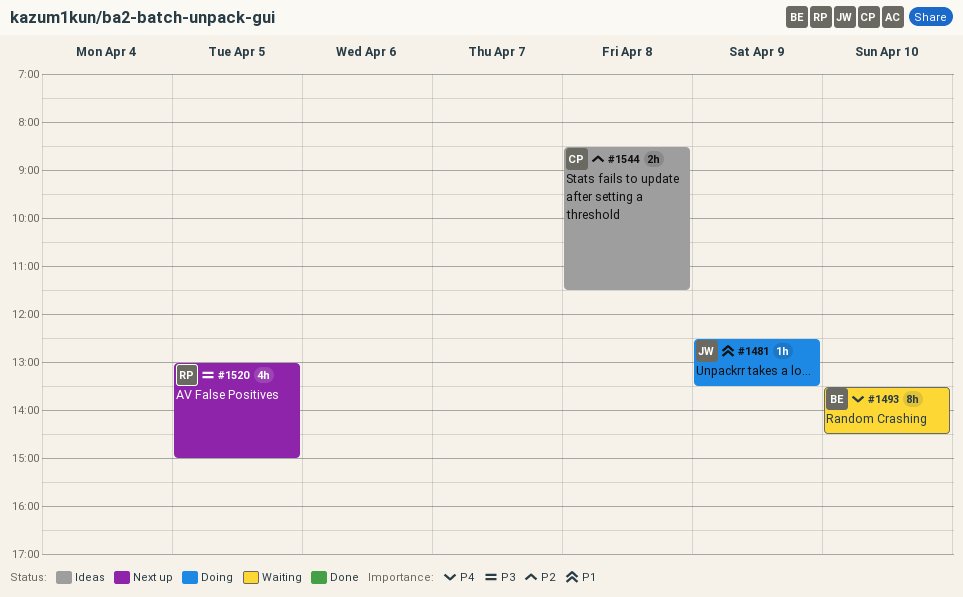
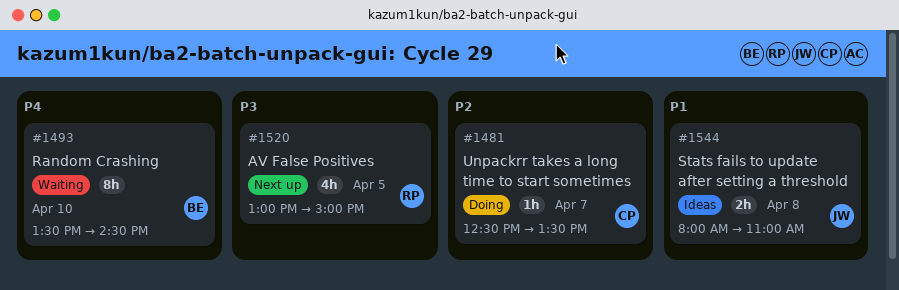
#1481, owner: JW -> CP
#1481, priority: P1 -> P2
#1481, day: Apr 9 -> Apr 7
#1544, owner: CP -> JW
#1544, priority: P2 -> P1
#1544, begins: 08:30 -> 08:00
#1544, ends: 11:30 -> 11:00

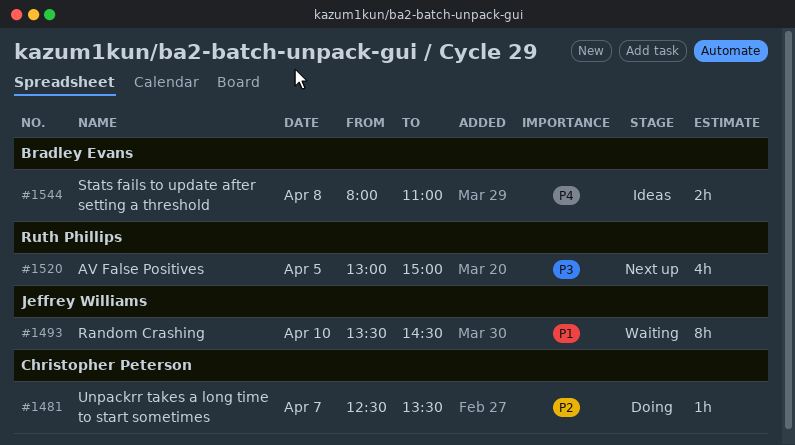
#1493, owner: Bradley Evans -> Jeffrey Williams
#1493, priority: P4 -> P1
#1544, owner: Jeffrey Williams -> Bradley Evans
#1544, priority: P1 -> P4

